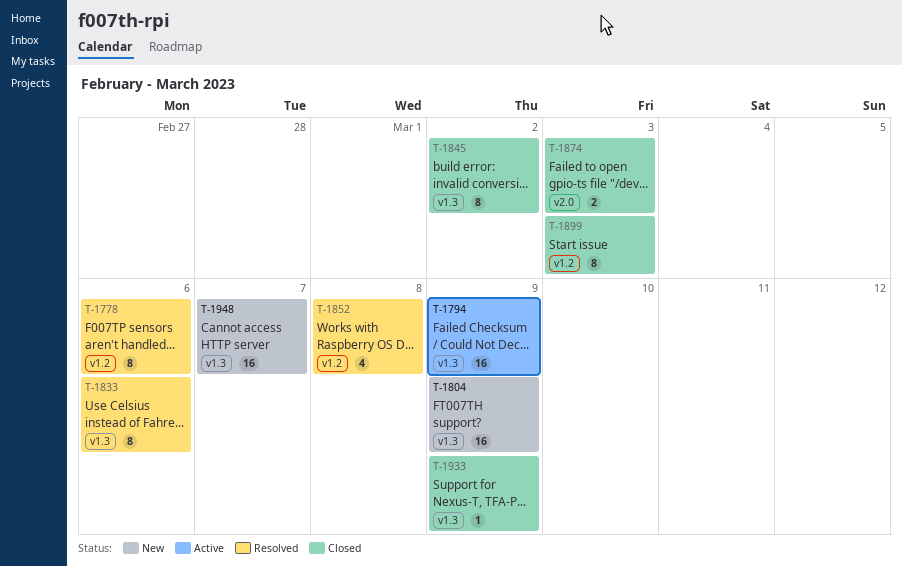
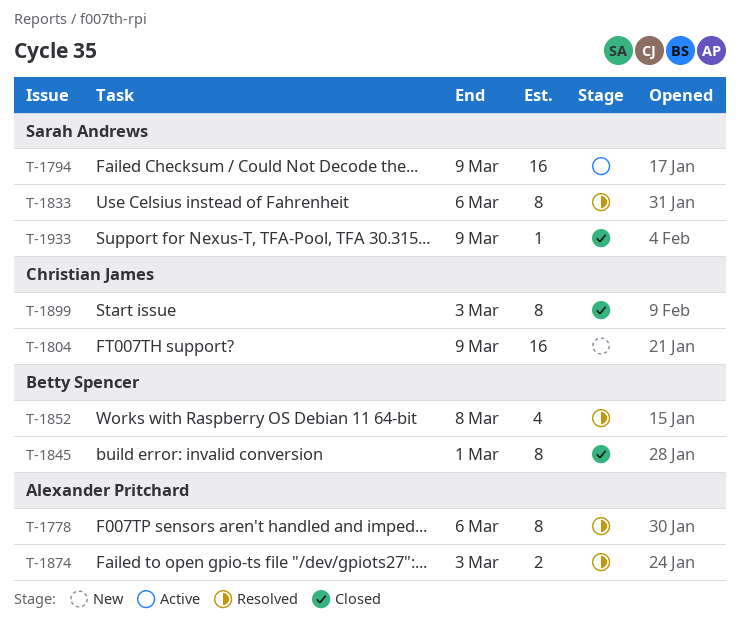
T-1845, due: Mar 2 -> Mar 1
T-1874, status: Closed -> Resolved
T-1948: present -> none

